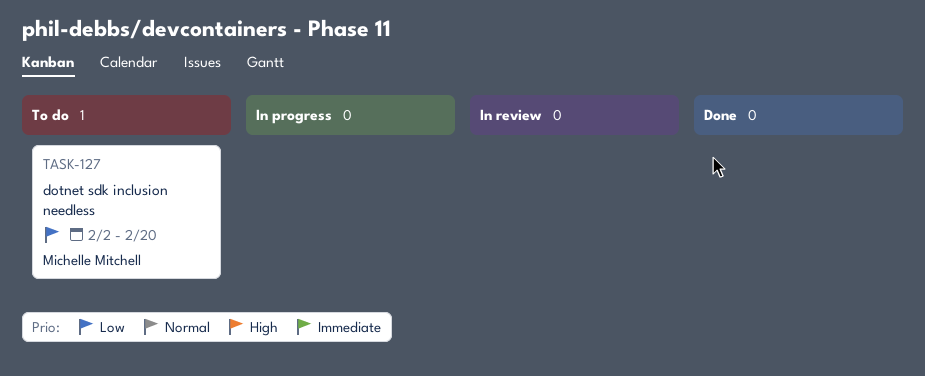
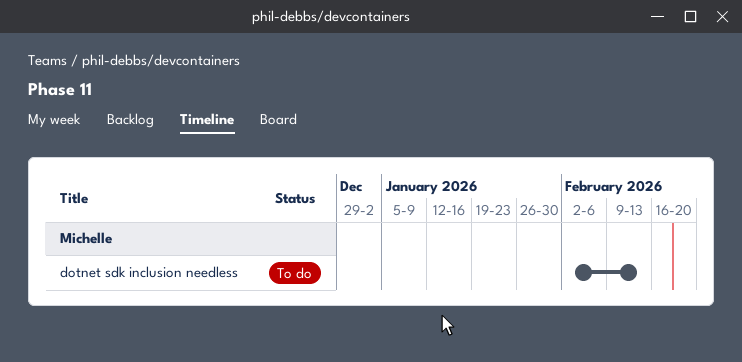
dotnet sdk inclusion needless, due: Feb 20 -> Feb 13

